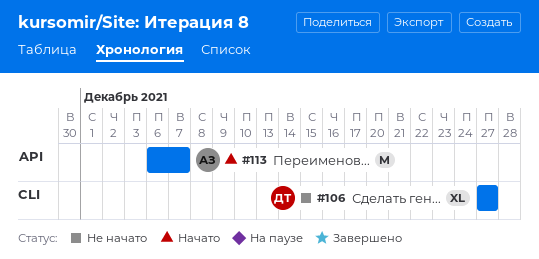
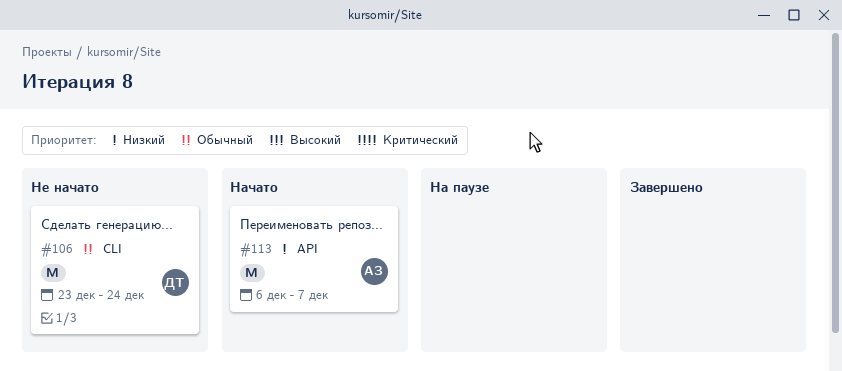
#106, estimate: XL -> M
#106, start: Dec 27 -> Dec 23
#106, due: Dec 27 -> Dec 24

